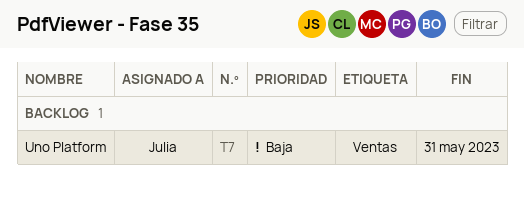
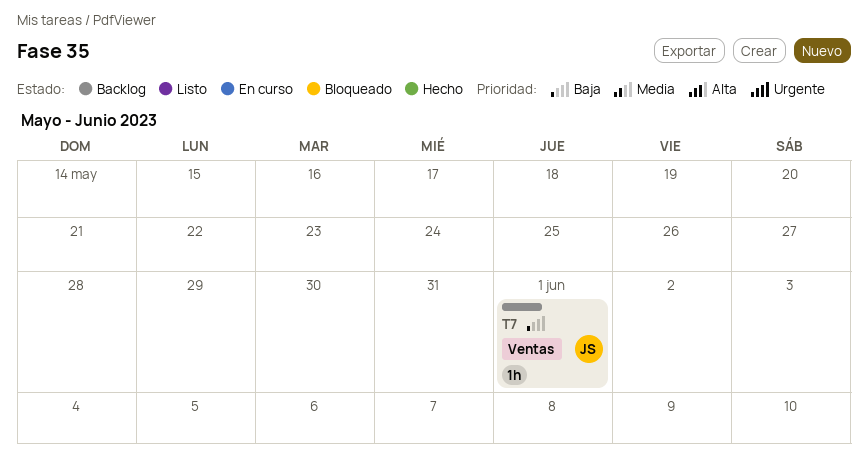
T7, due: May 31 -> Jun 1

